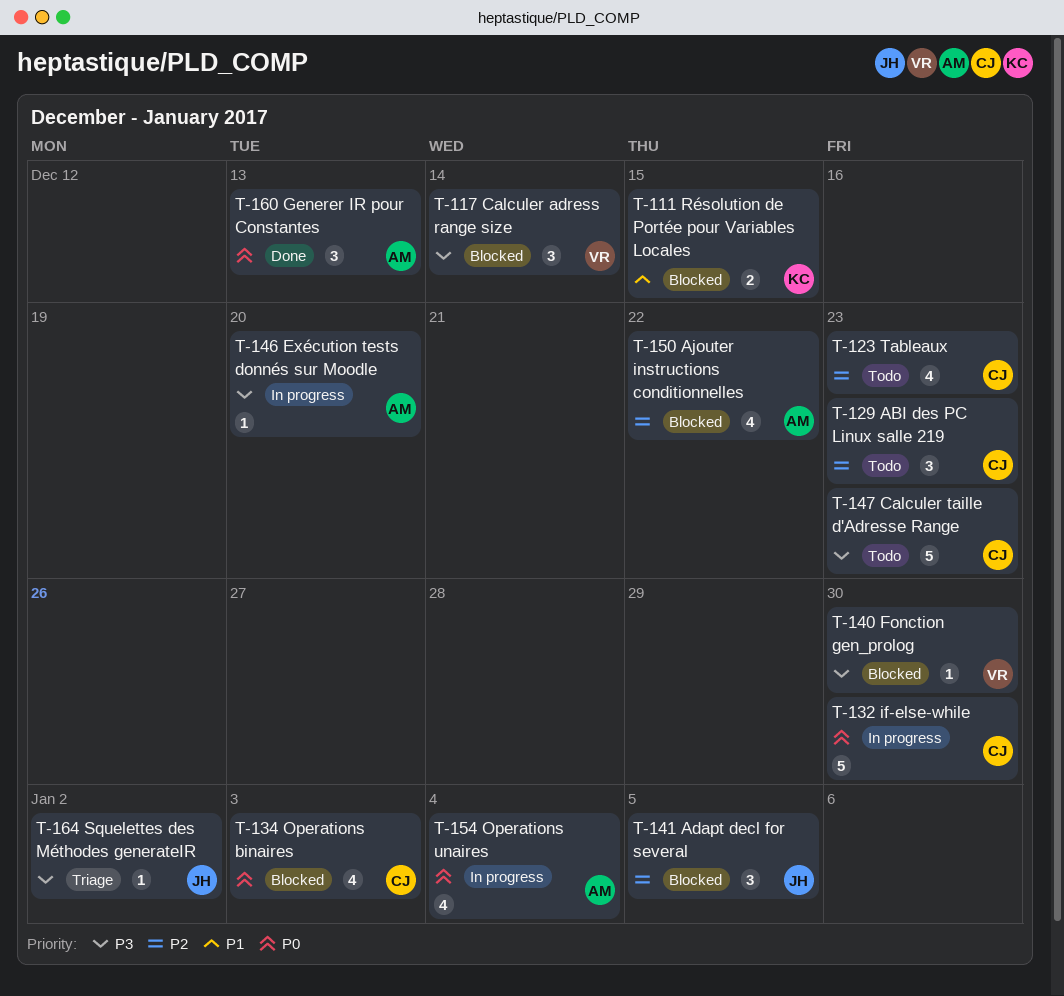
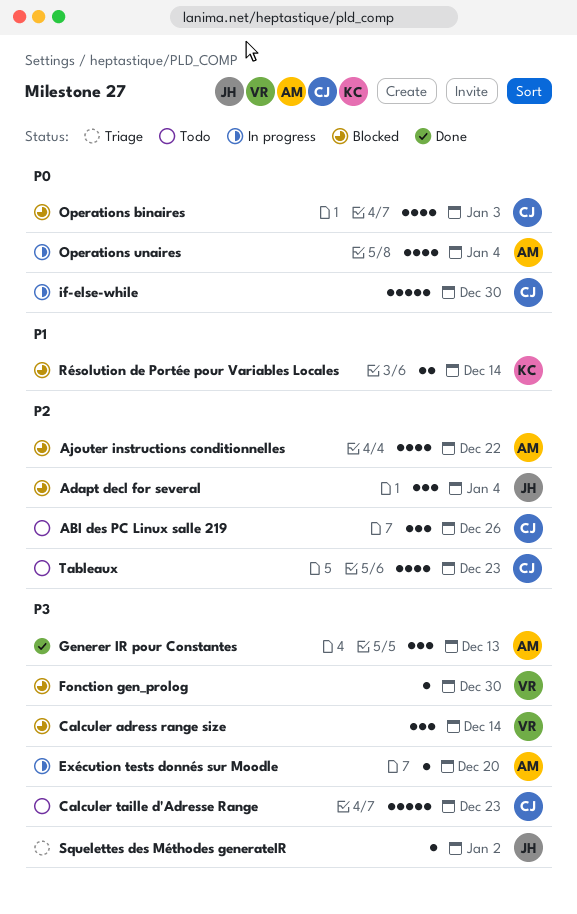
ABI des PC Linux salle 219, due: Dec 23 -> Dec 26
Adapt decl for several, due: Jan 5 -> Jan 4
Generer IR pour Constantes, priority: P0 -> P3
Résolution de Portée pour Variables Locales, due: Dec 15 -> Dec 14

